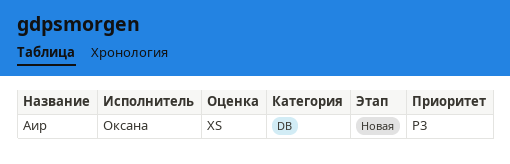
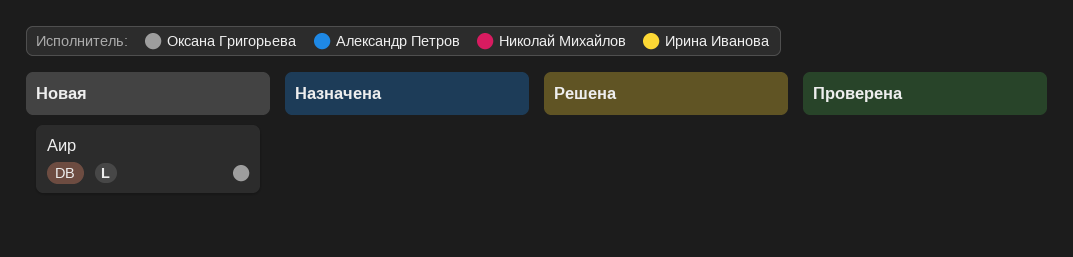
Аир, estimate: XS -> L

